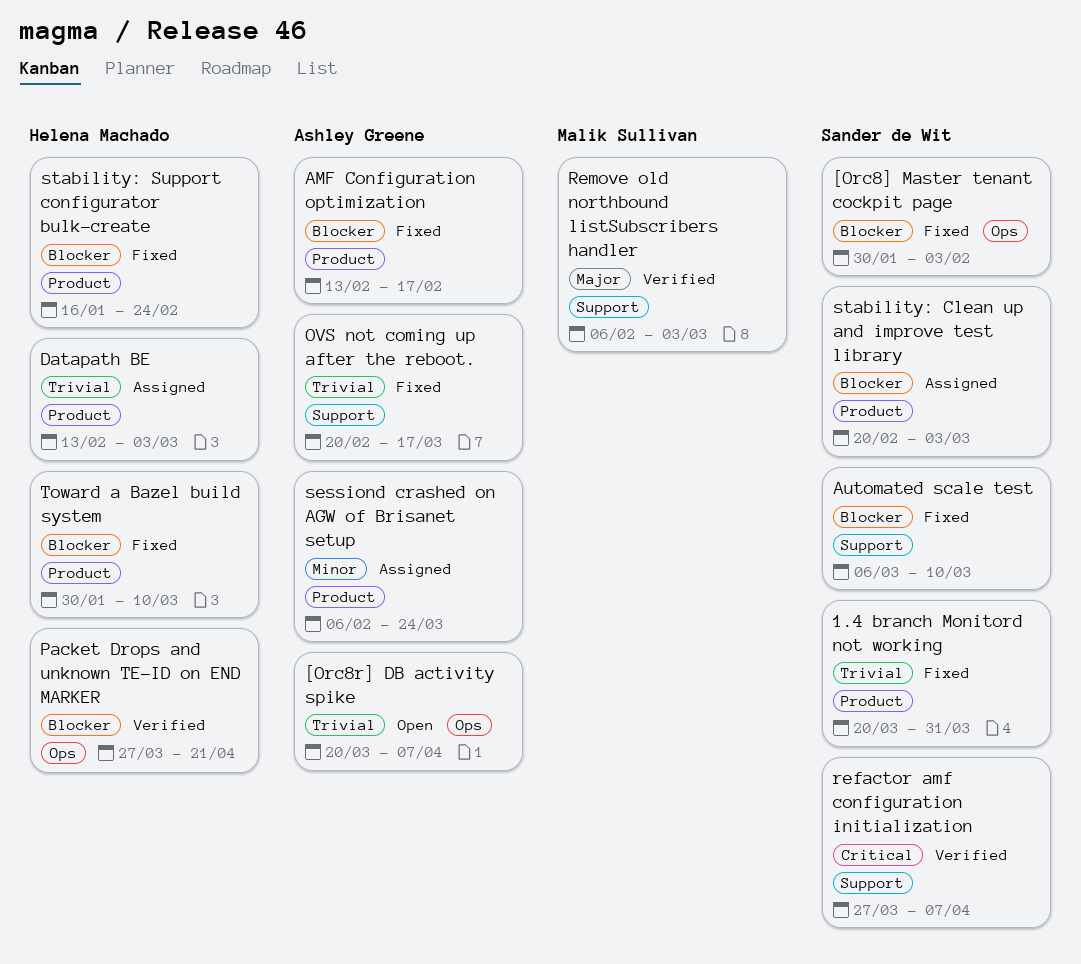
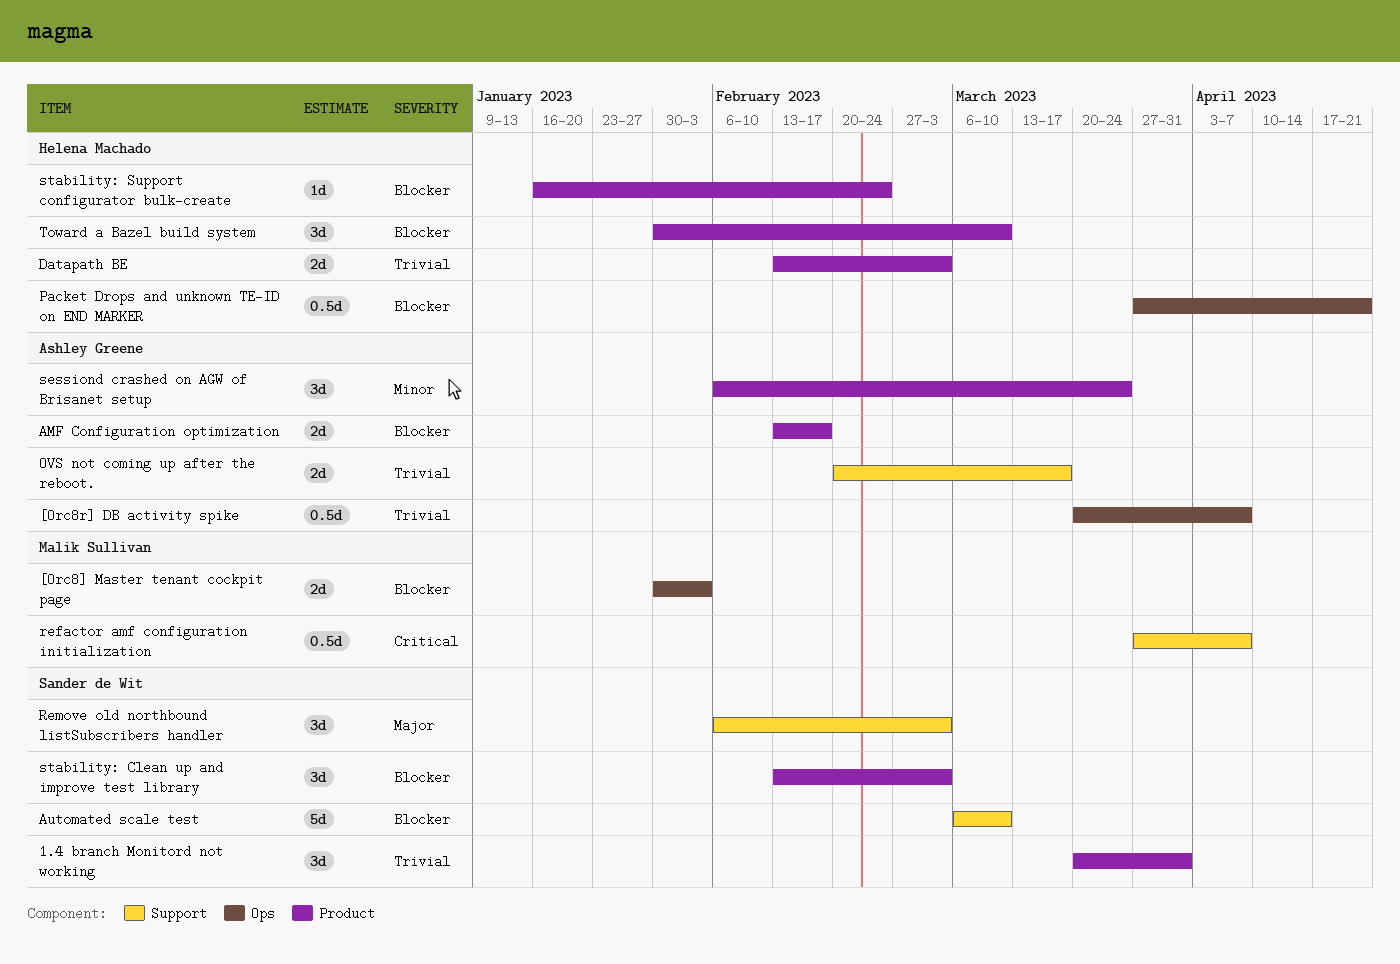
[Orc8] Master tenant cockpit page, owner: Sander de Wit -> Malik Sullivan
refactor amf configuration initialization, owner: Sander de Wit -> Malik Sullivan
Remove old northbound listSubscribers handler, owner: Malik Sullivan -> Sander de Wit
stability: Clean up and improve test library, start: Feb 20 -> Feb 13

